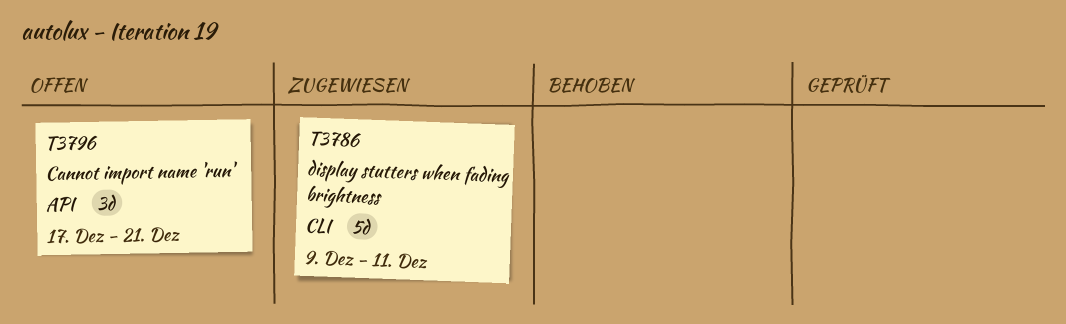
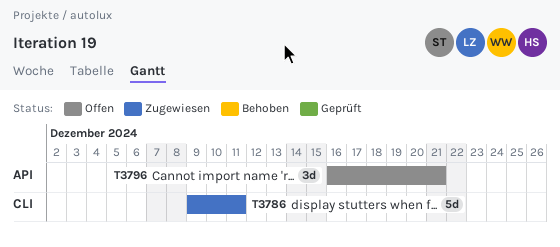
T3796, start: Dec 17 -> Dec 16

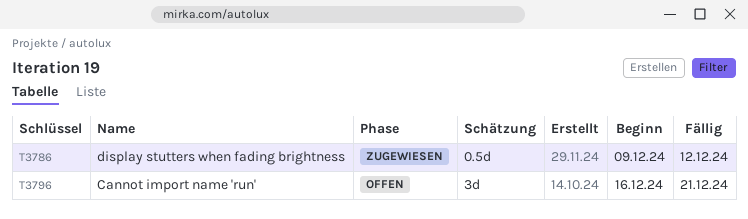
T3786, estimate: 5d -> 0.5d
T3786, due: Dec 11 -> Dec 12

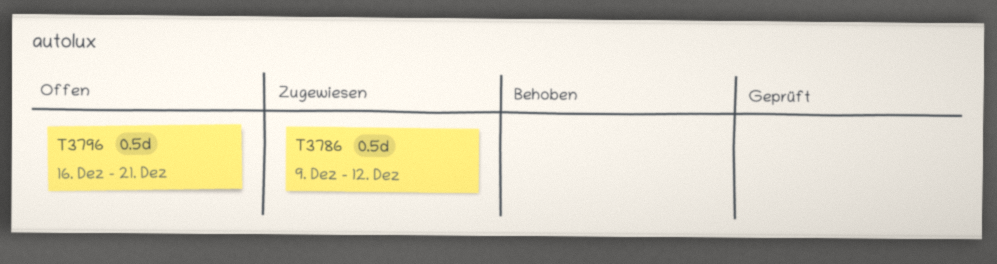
T3796, estimate: 3d -> 0.5d

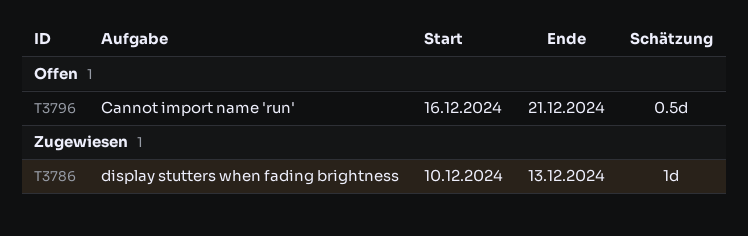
T3786, estimate: 0.5d -> 1d
T3786, start: Dec 9 -> Dec 10
T3786, due: Dec 12 -> Dec 13

